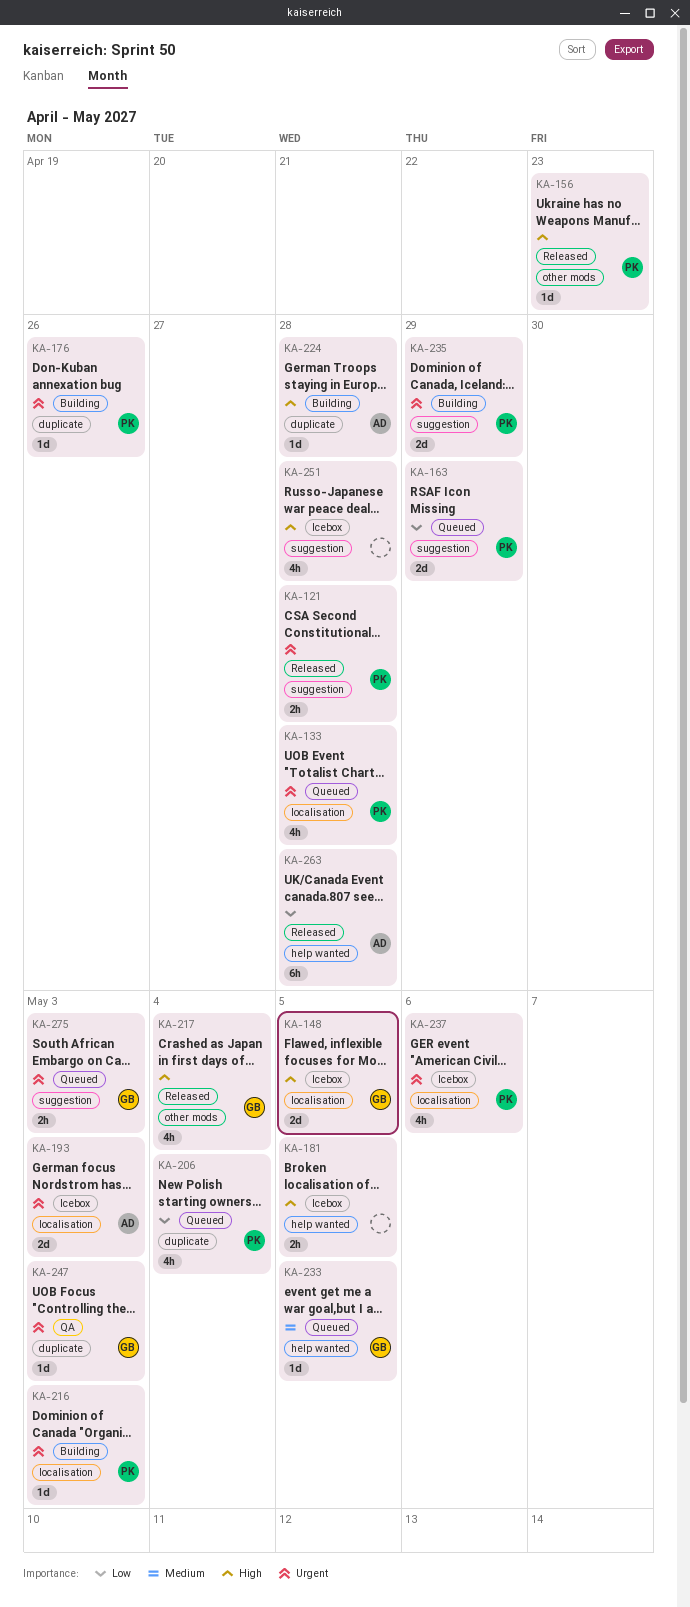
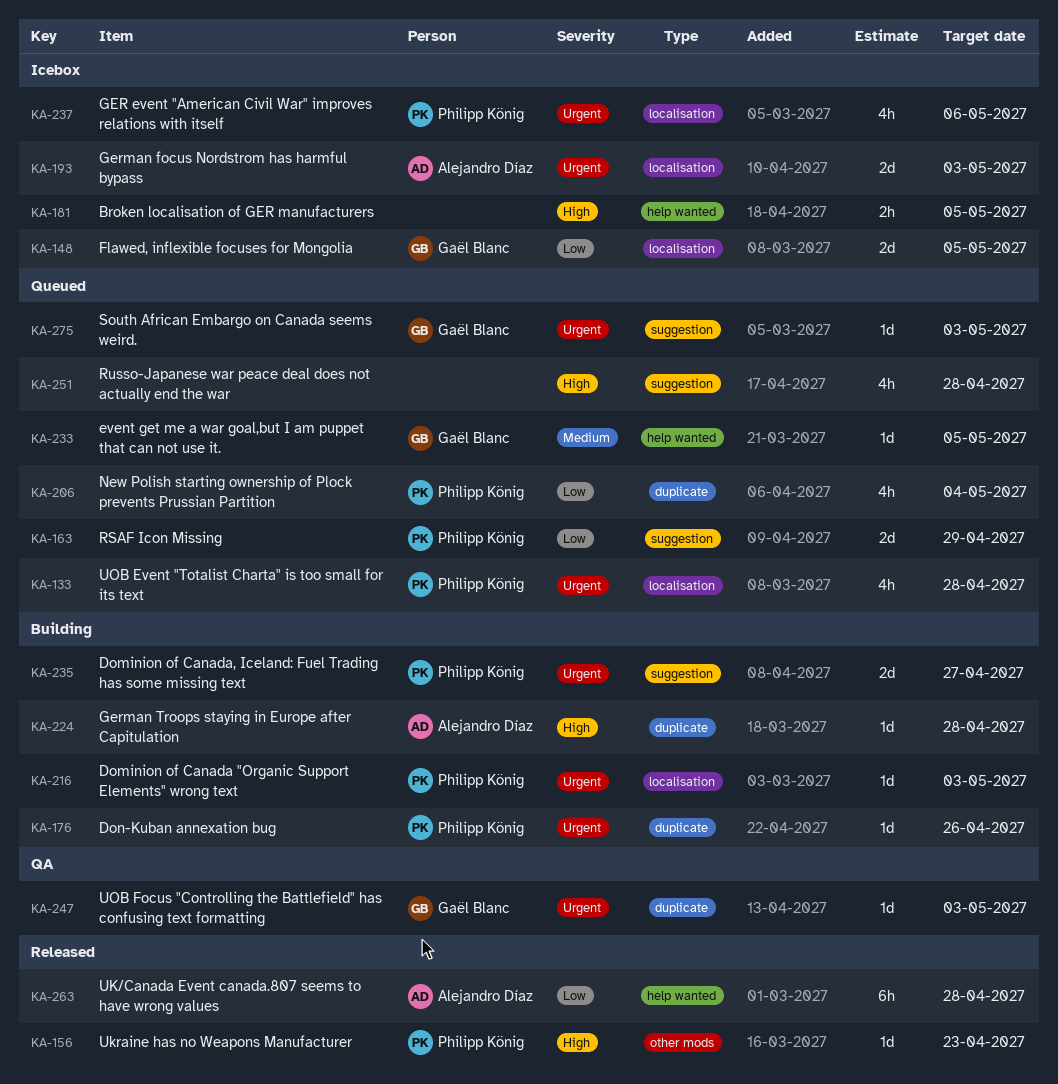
KA-121: present -> none
KA-148, priority: High -> Low
KA-217: present -> none
KA-235, due: Apr 29 -> Apr 27
KA-251, status: Icebox -> Queued
KA-275, estimate: 2h -> 1d

